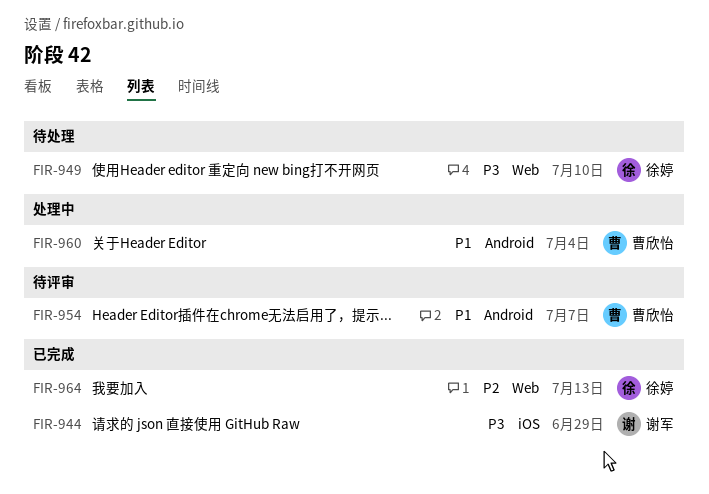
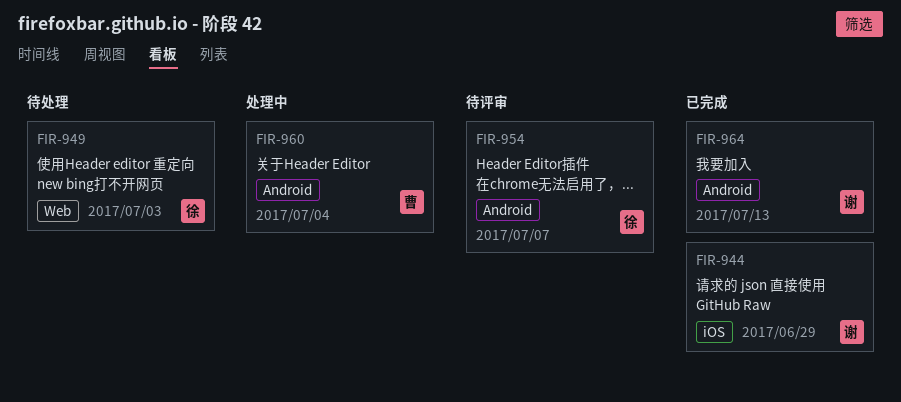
FIR-949, due: Jul 10 -> Jul 3
FIR-954, owner: 曹欣怡 -> 徐婷
FIR-964, owner: 徐婷 -> 谢军
FIR-964, label: Web -> Android

